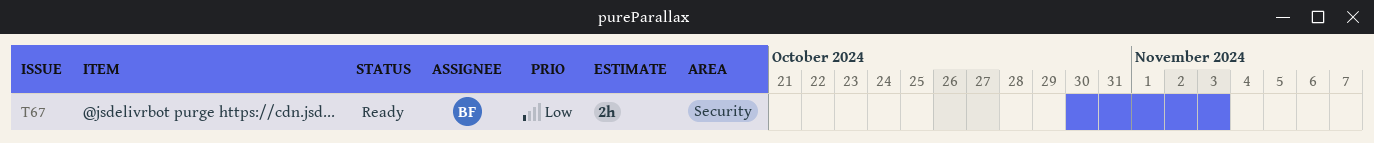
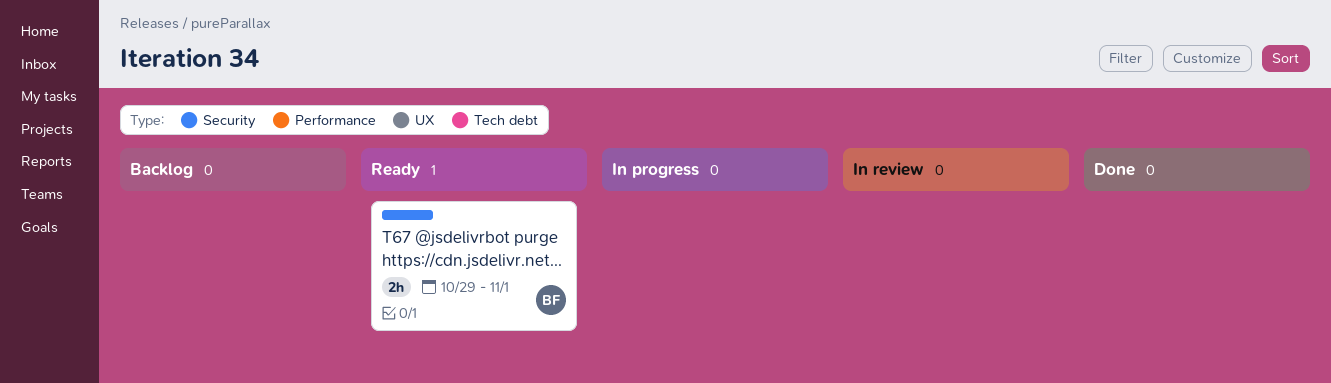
T67, start: Oct 30 -> Oct 29
T67, due: Nov 3 -> Nov 1

